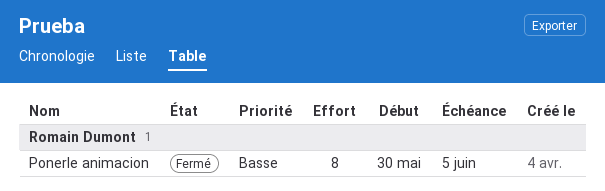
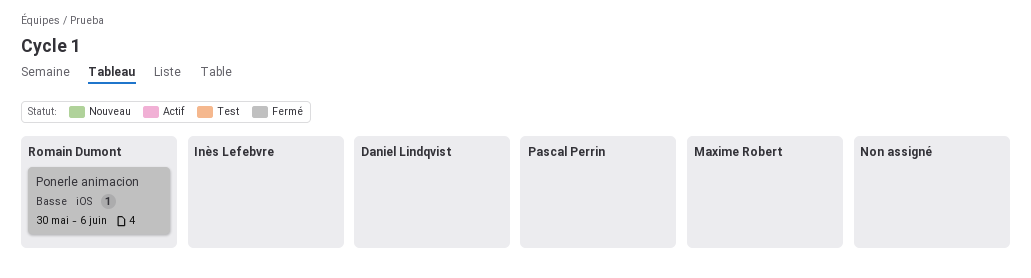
Ponerle animacion, estimate: 8 -> 1
Ponerle animacion, due: Jun 5 -> Jun 6

